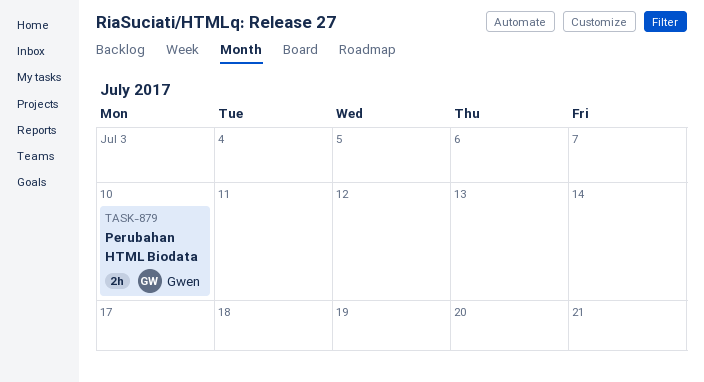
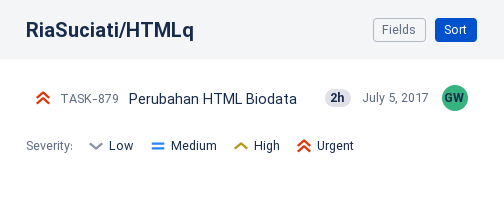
TASK-879, due: Jul 10 -> Jul 5

